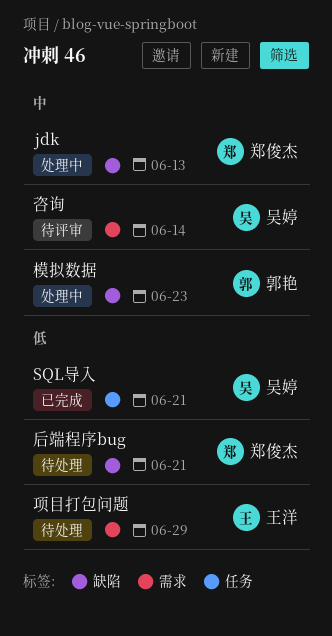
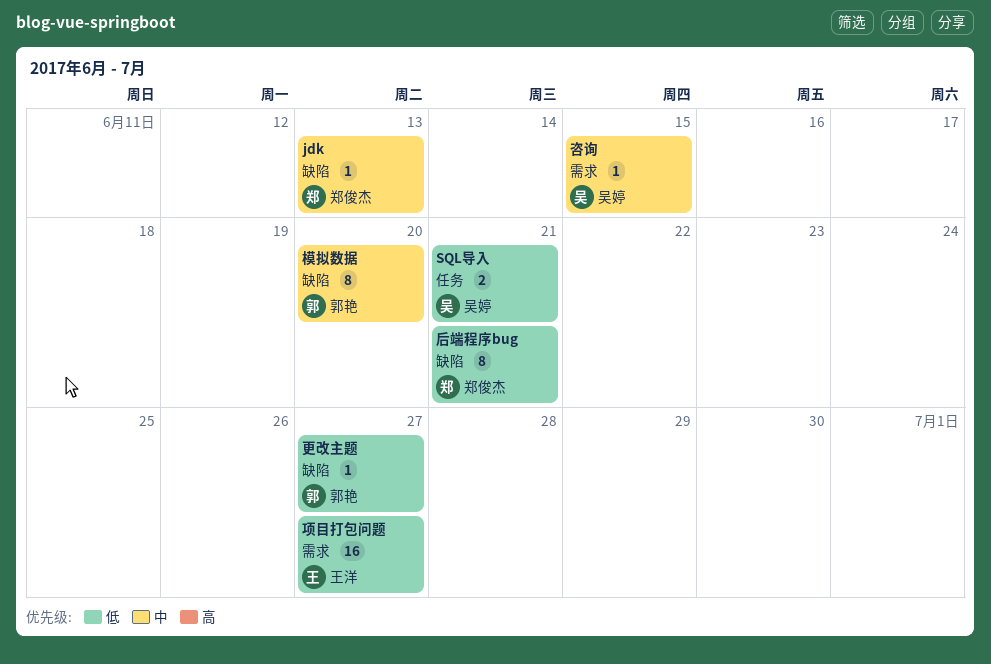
咨询, due: Jun 14 -> Jun 15
更改主题: none -> present
模拟数据, due: Jun 23 -> Jun 20
项目打包问题, due: Jun 29 -> Jun 27

